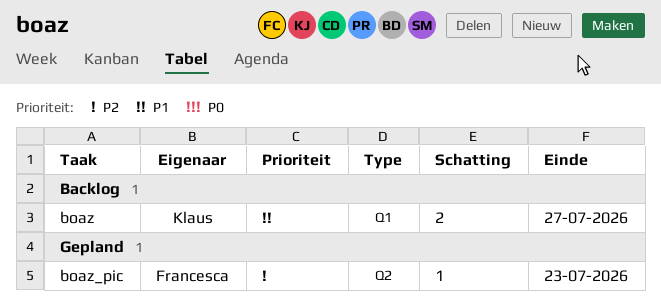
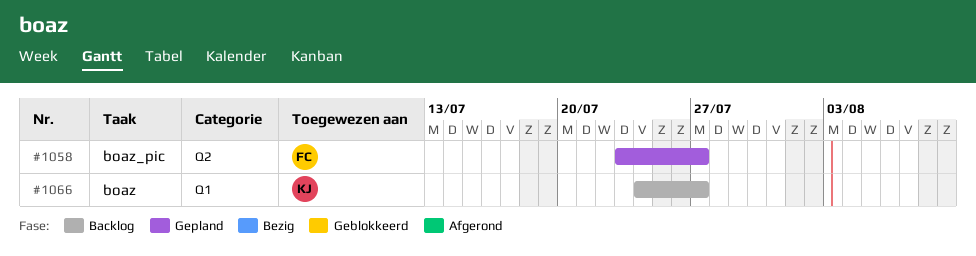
boaz_pic, due: Jul 23 -> Jul 27

